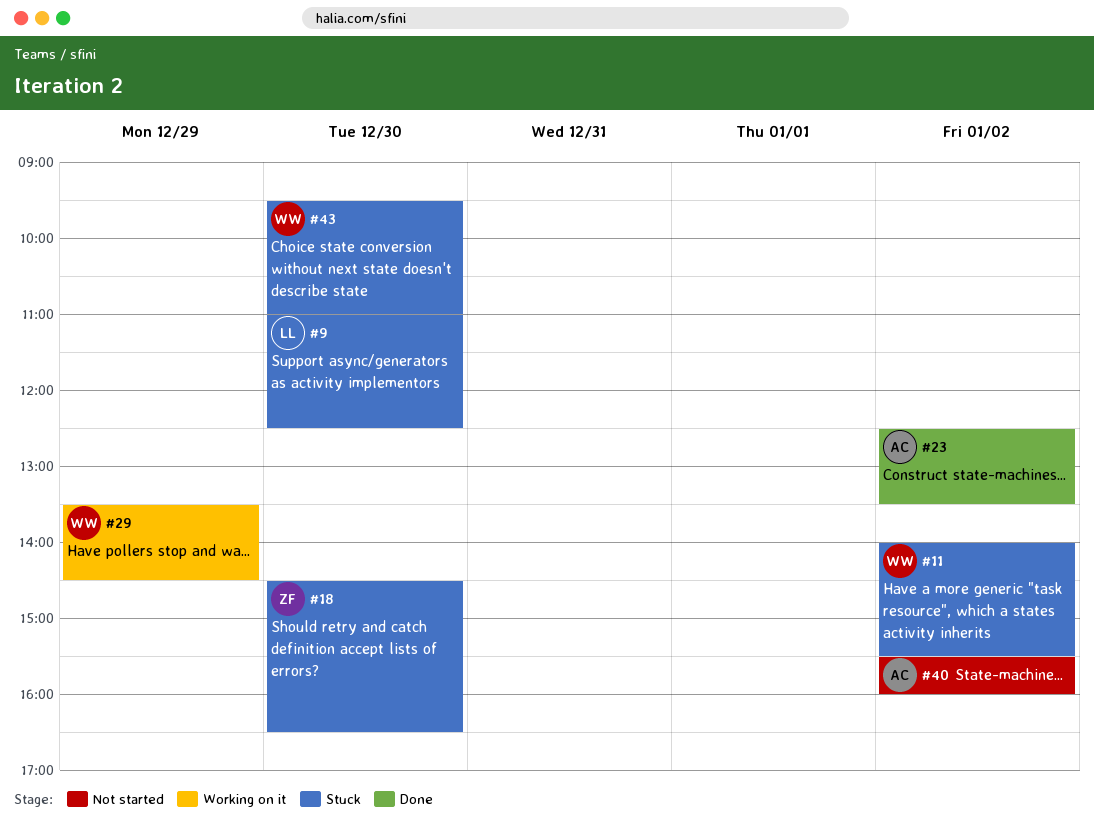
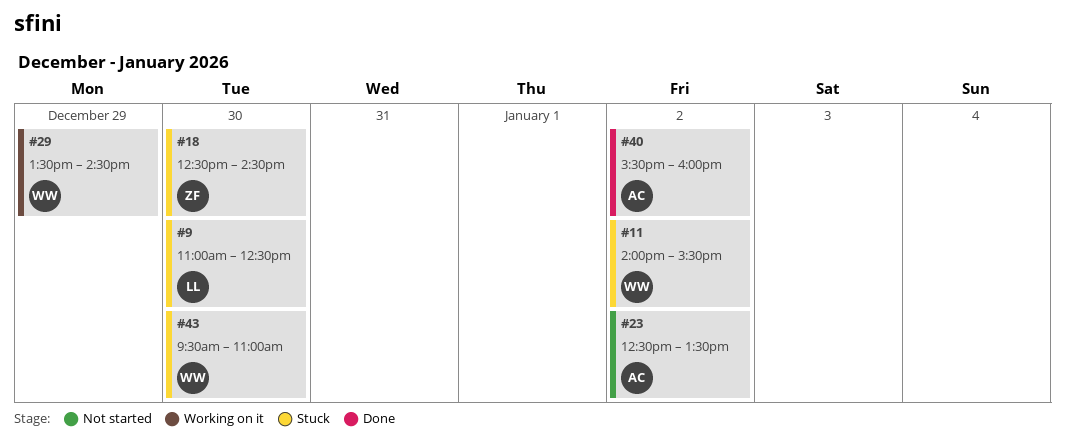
#18, begins: 14:30 -> 12:30
#18, ends: 16:30 -> 14:30
#23, status: Done -> Not started
#40, status: Not started -> Done

